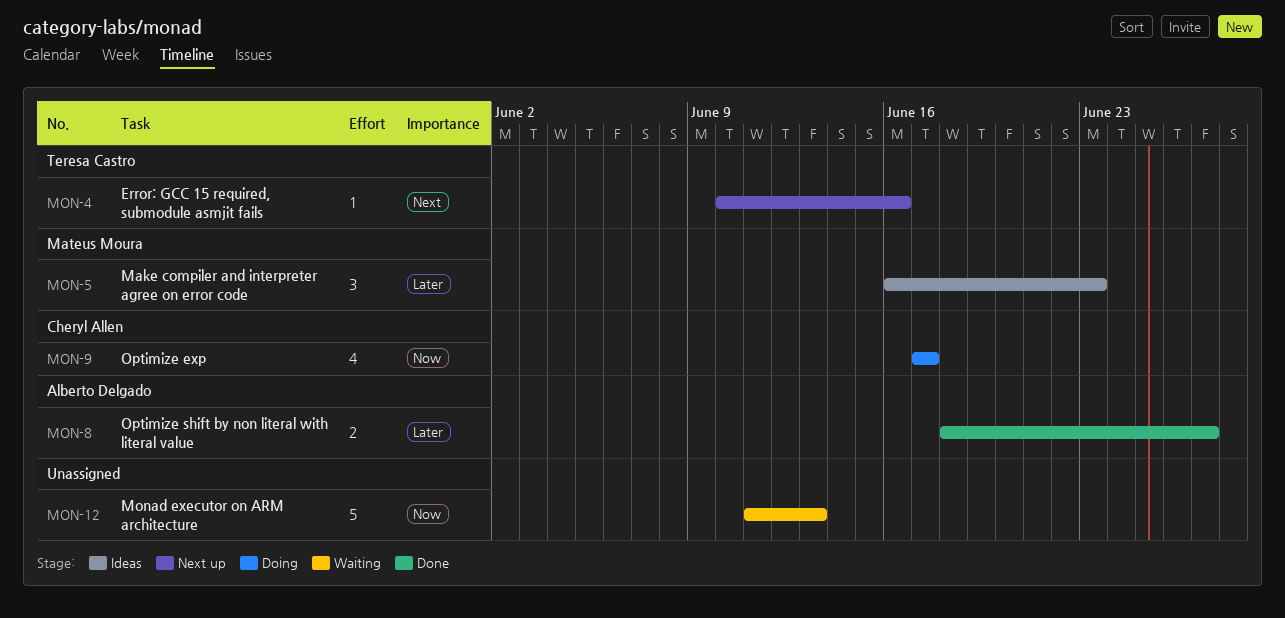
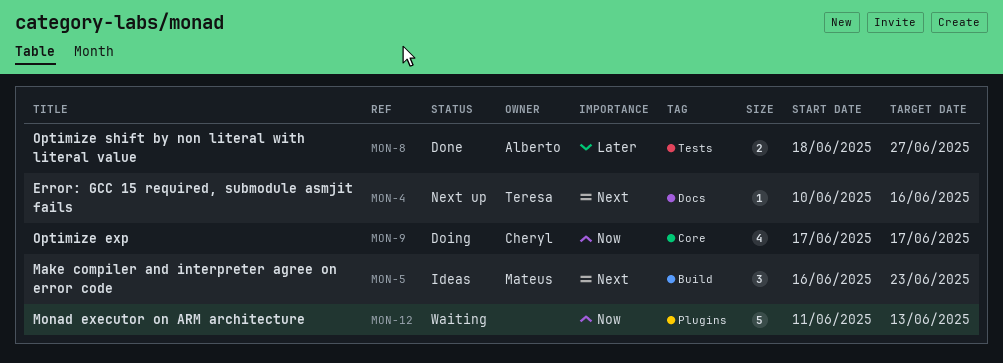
MON-5, priority: Later -> Next

